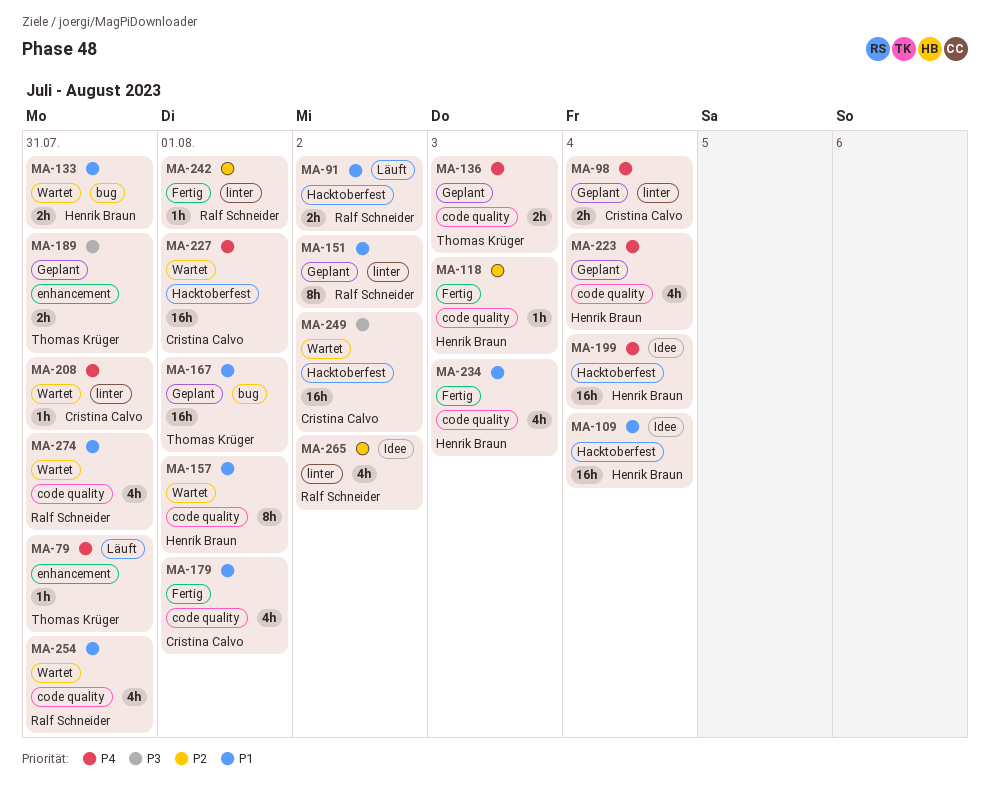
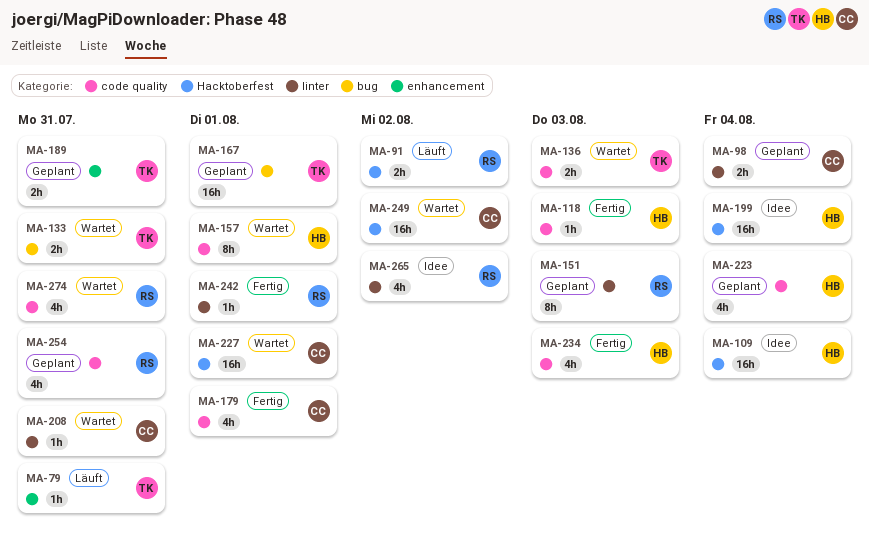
MA-133, owner: Henrik Braun -> Thomas Krüger
MA-136, status: Geplant -> Wartet
MA-151, due: Aug 2 -> Aug 3
MA-254, status: Wartet -> Geplant

